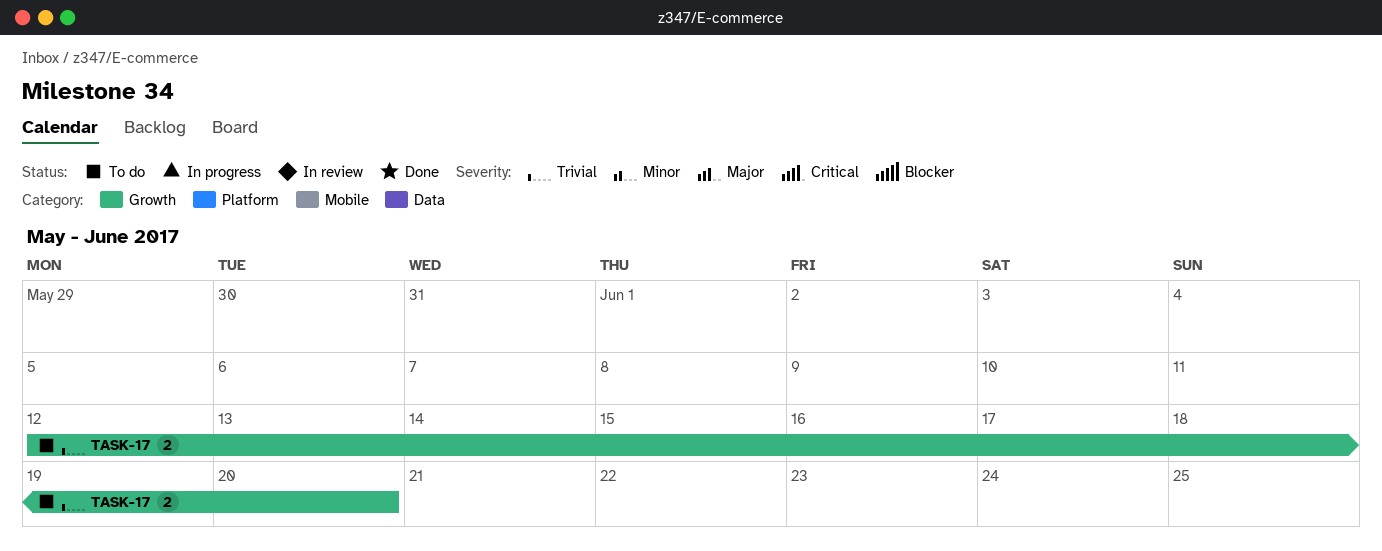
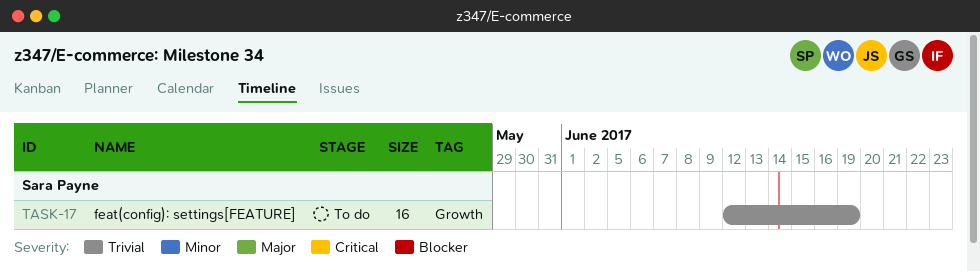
TASK-17, estimate: 2 -> 16
TASK-17, due: Jun 20 -> Jun 19

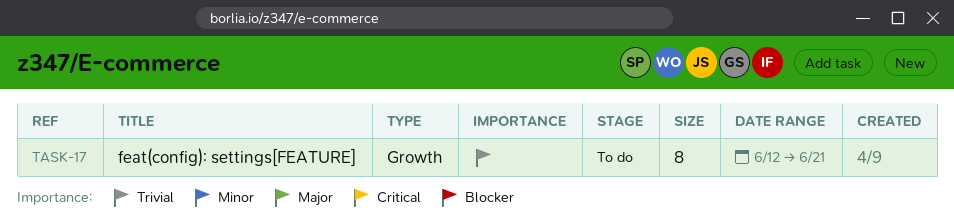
TASK-17, estimate: 16 -> 8
TASK-17, due: Jun 19 -> Jun 21

